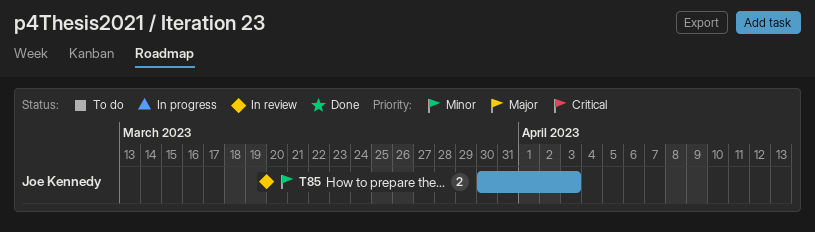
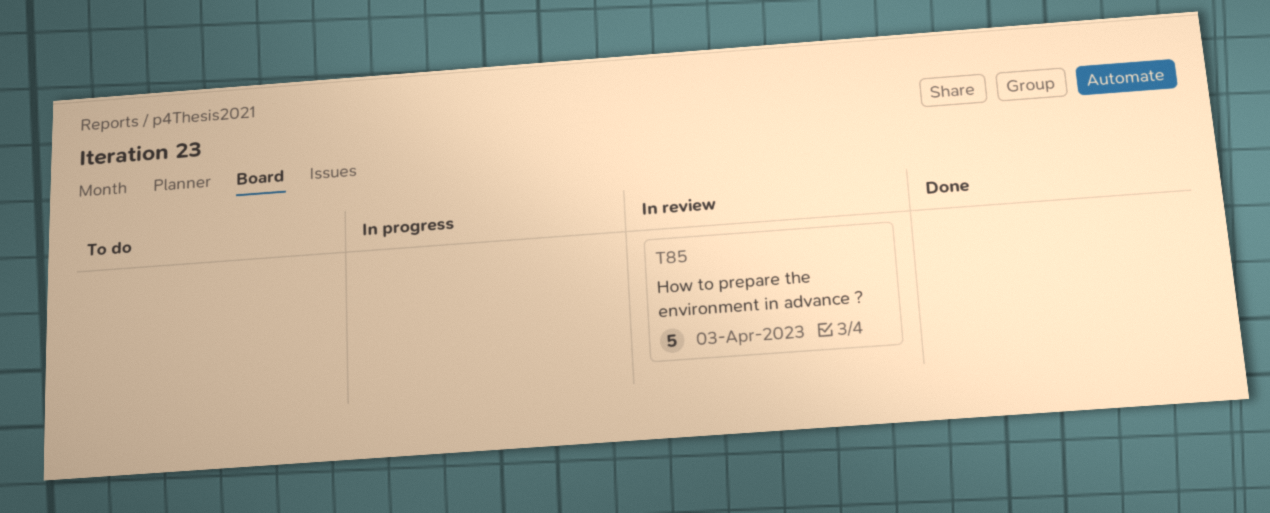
T85, estimate: 2 -> 5

